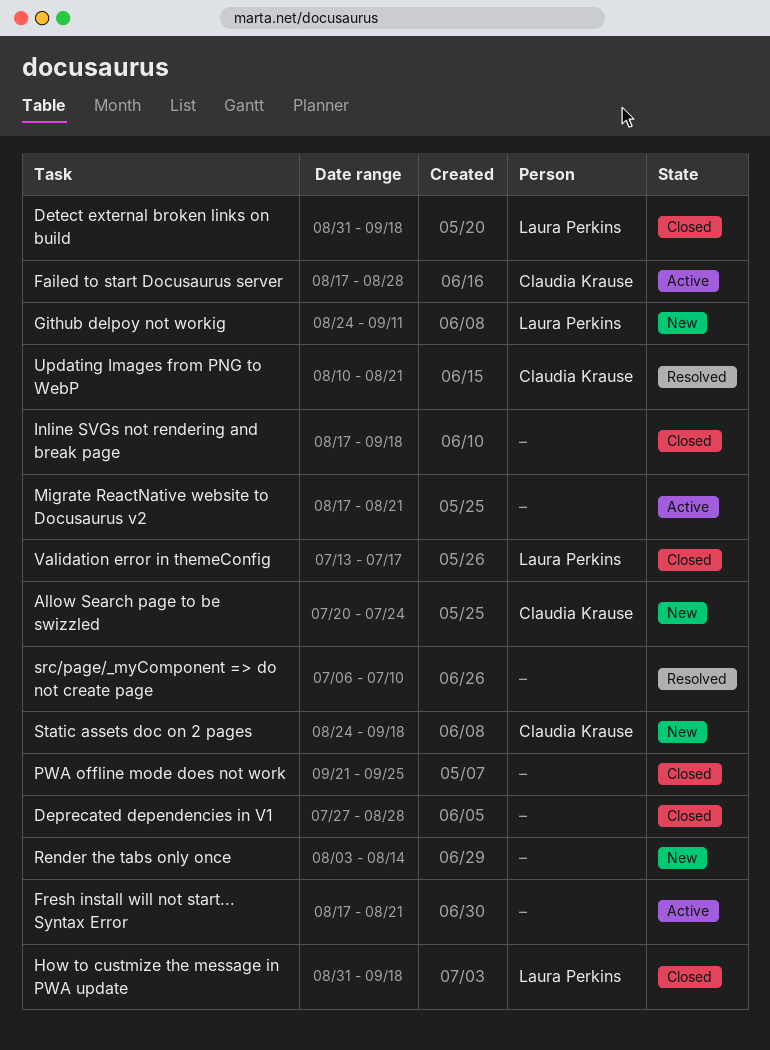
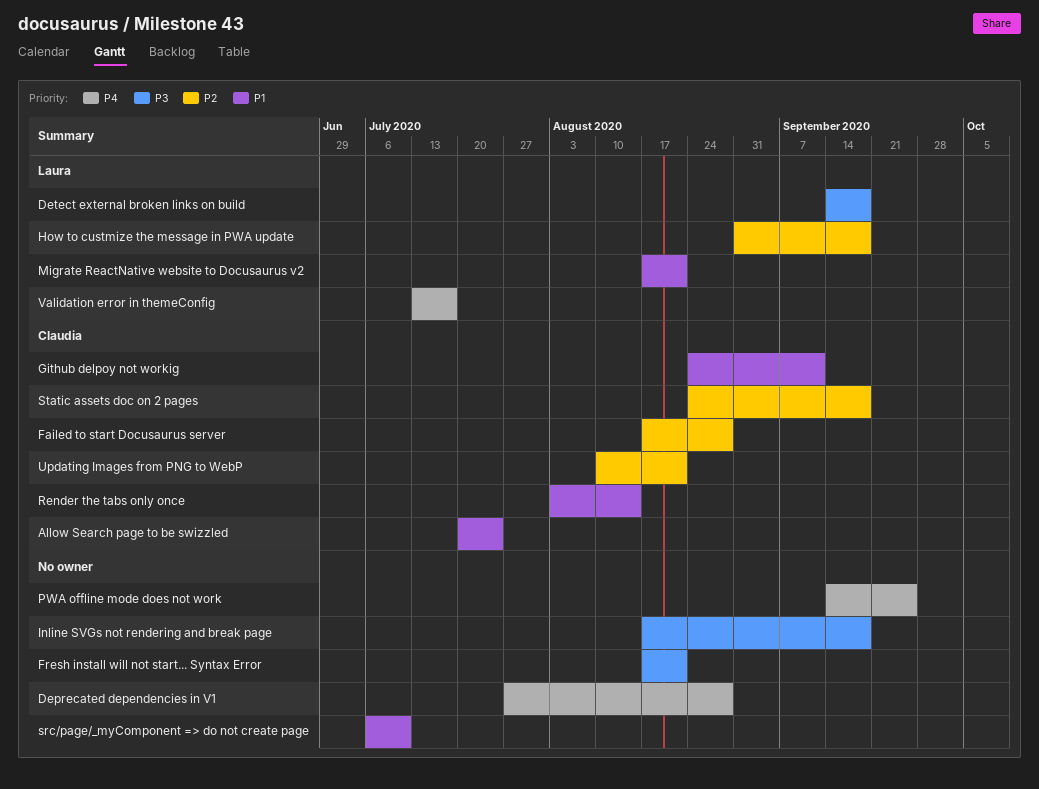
Detect external broken links on build, start: Aug 31 -> Sep 14
Github delpoy not workig, owner: Laura Perkins -> Claudia Krause
Migrate ReactNative website to Docusaurus v2, owner: none -> Laura Perkins
PWA offline mode does not work, start: Sep 21 -> Sep 14
Render the tabs only once, owner: none -> Claudia Krause

